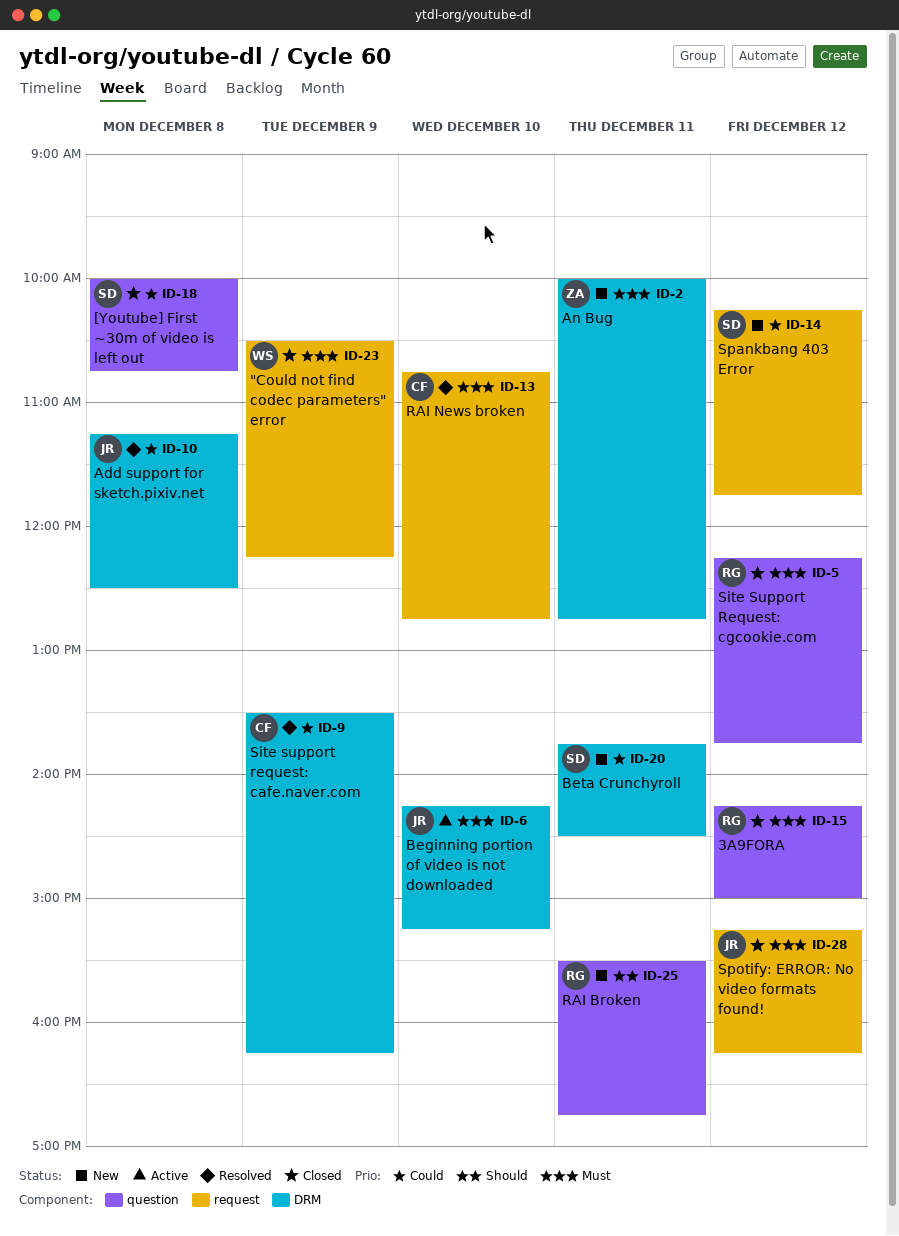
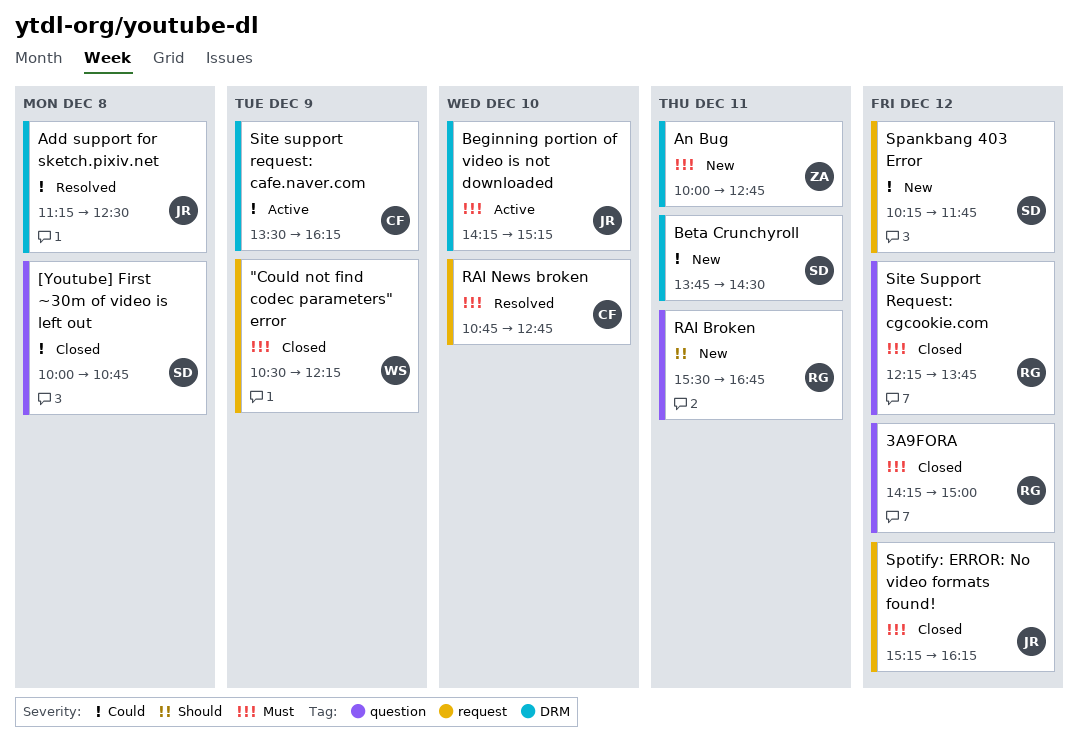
Site support request: cafe.naver.com, status: Resolved -> Active

